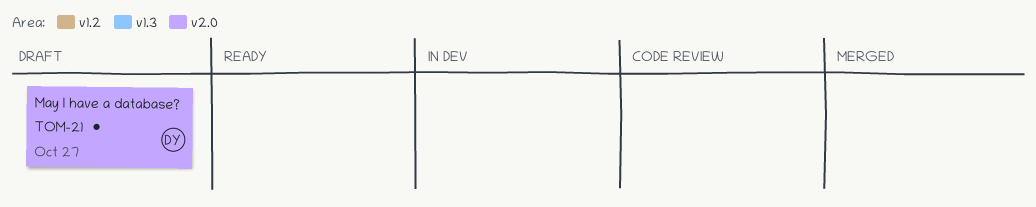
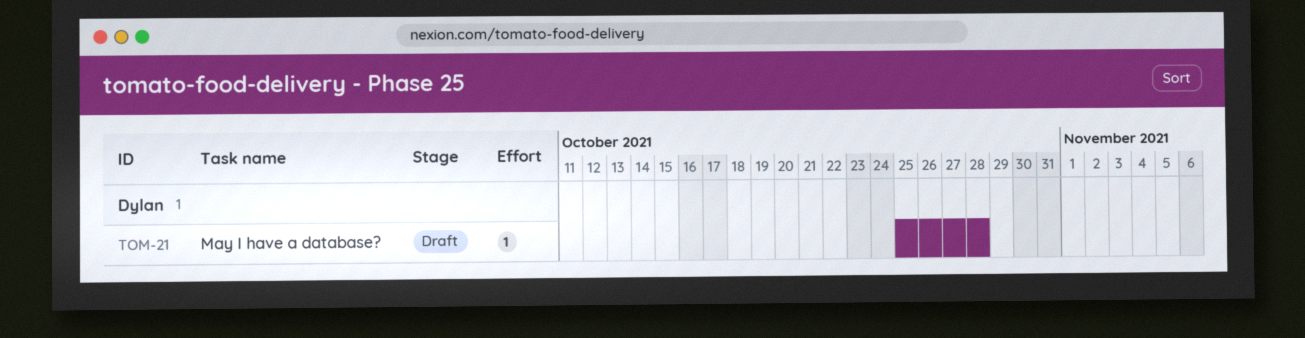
TOM-21, due: Oct 27 -> Oct 28

